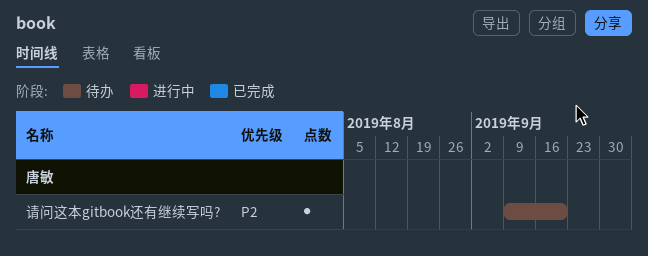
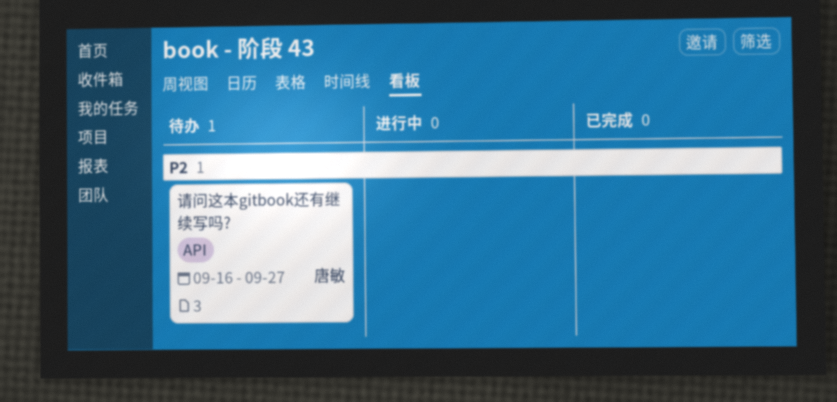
请问这本gitbook还有继续写吗?, start: Sep 9 -> Sep 16
请问这本gitbook还有继续写吗?, due: Sep 20 -> Sep 27

